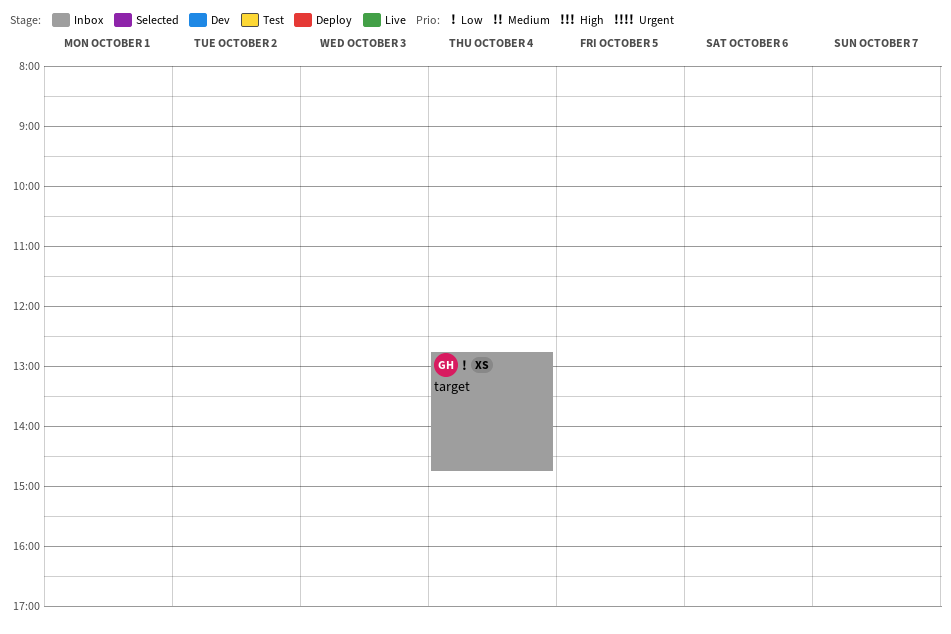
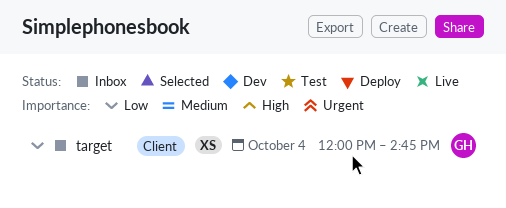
target, begins: 12:45 -> 12:00

